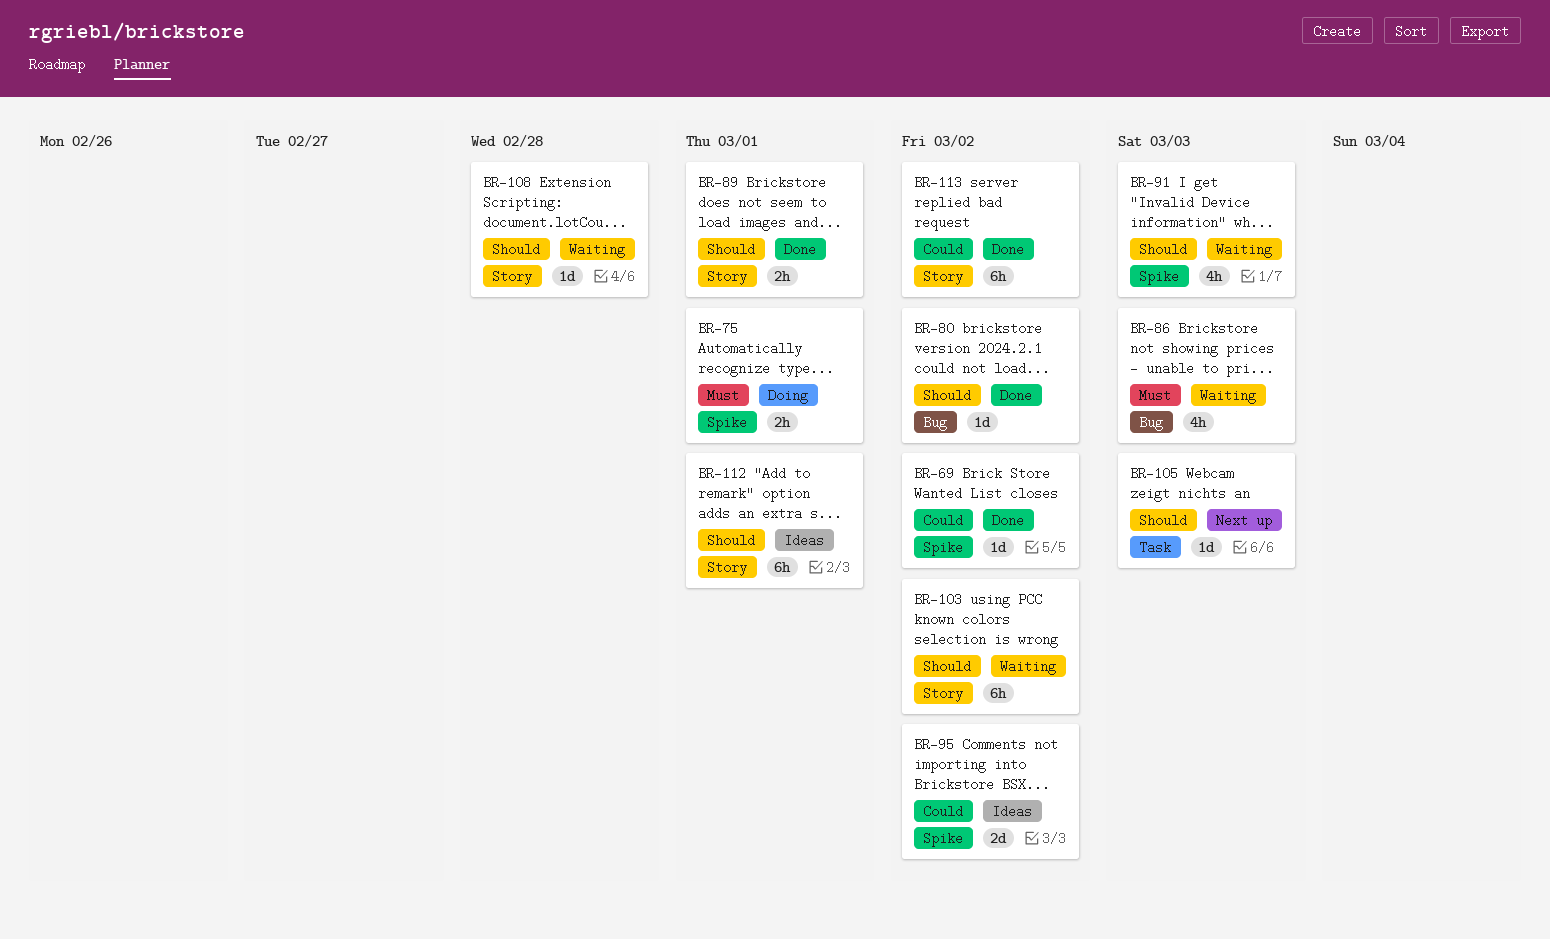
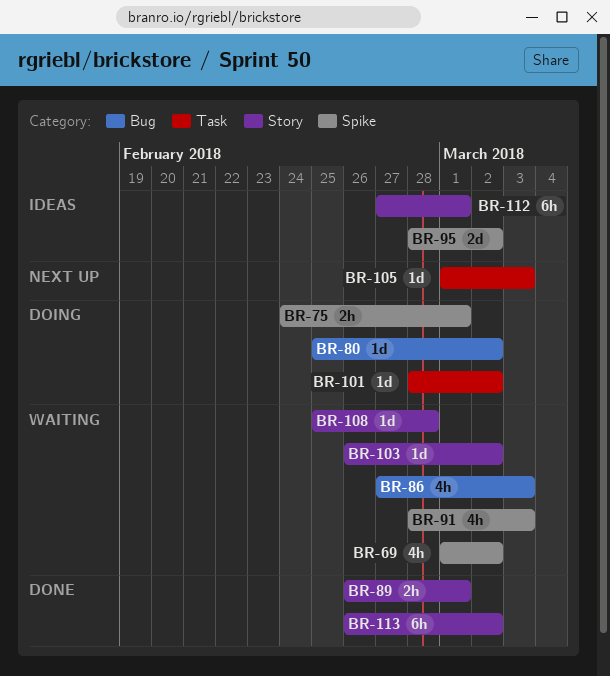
BR-69, status: Done -> Waiting
BR-69, estimate: 1d -> 4h
BR-80, status: Done -> Doing
BR-101: none -> present
BR-103, estimate: 6h -> 1d

